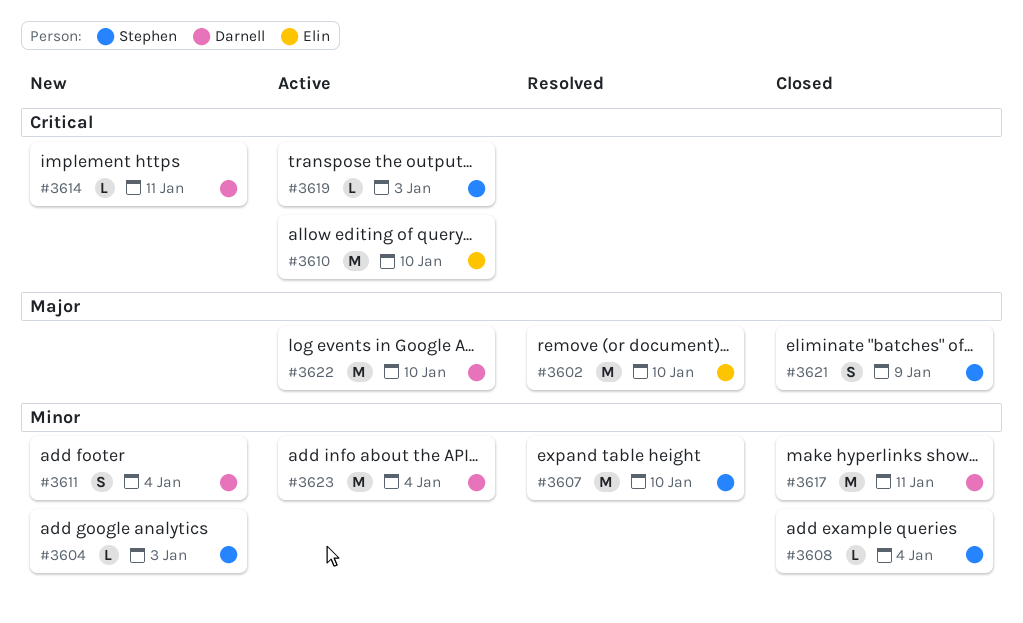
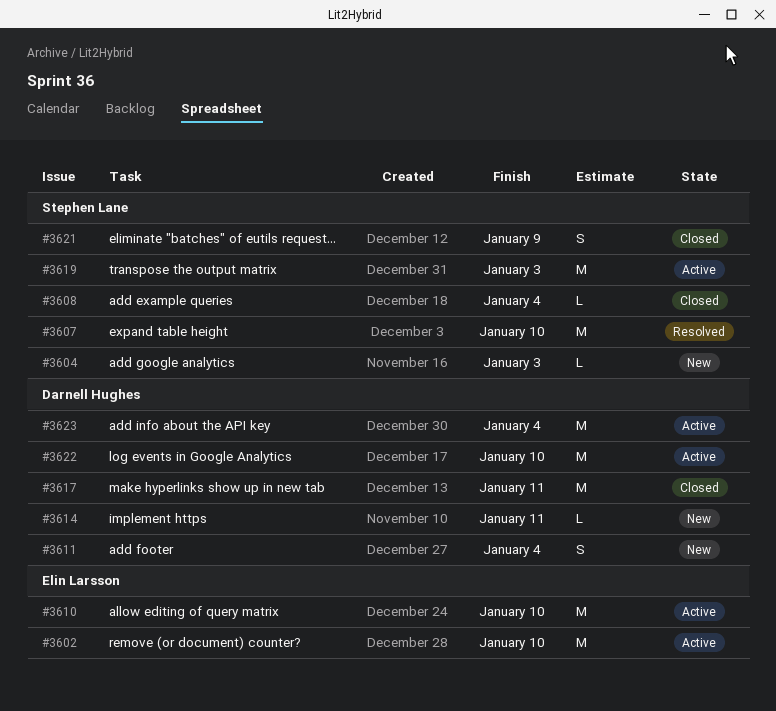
#3602, status: Resolved -> Active
#3619, estimate: L -> M

